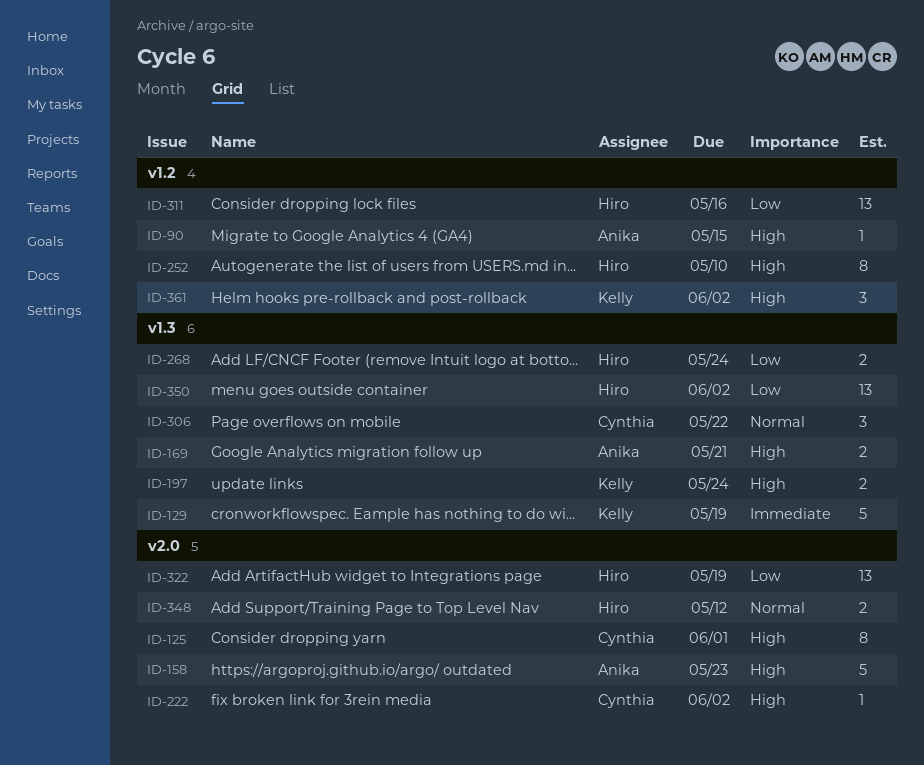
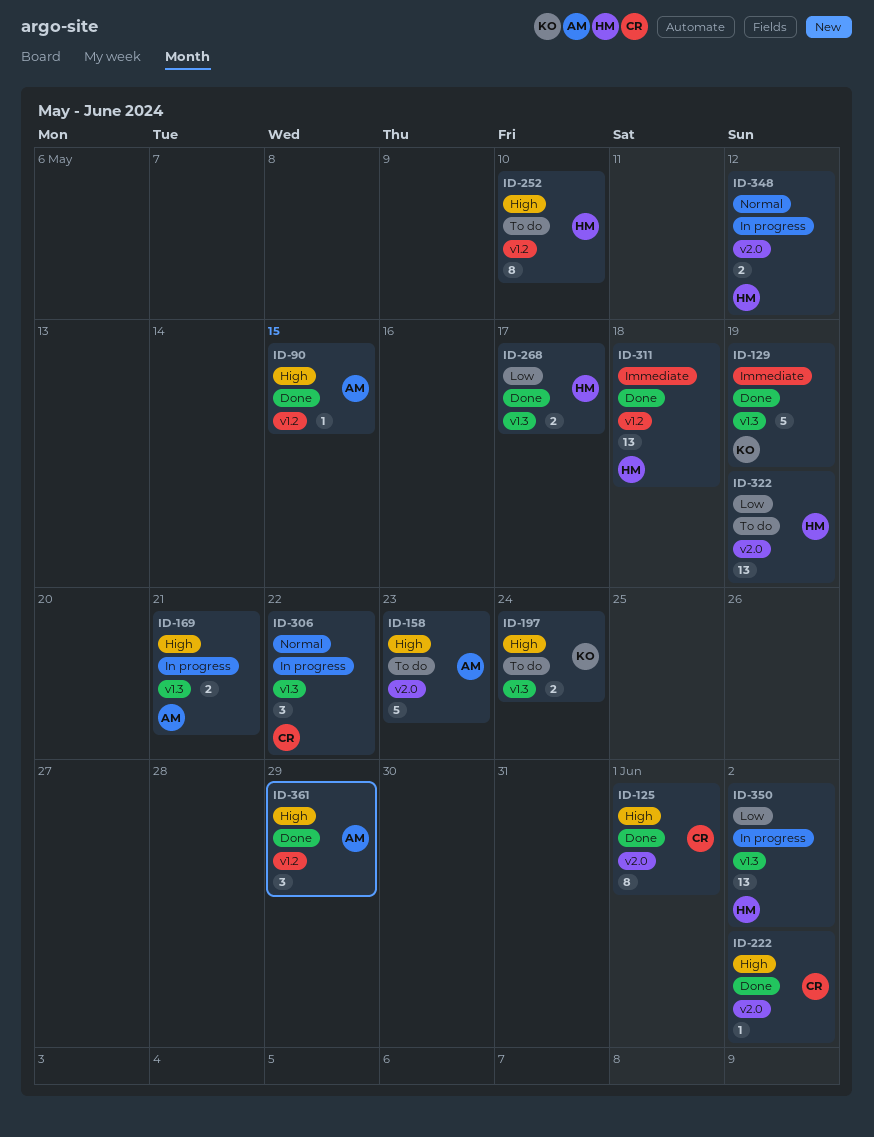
ID-268, due: May 24 -> May 17
ID-311, priority: Low -> Immediate
ID-311, due: May 16 -> May 18
ID-361, owner: Kelly -> Anika
ID-361, due: Jun 2 -> May 29

